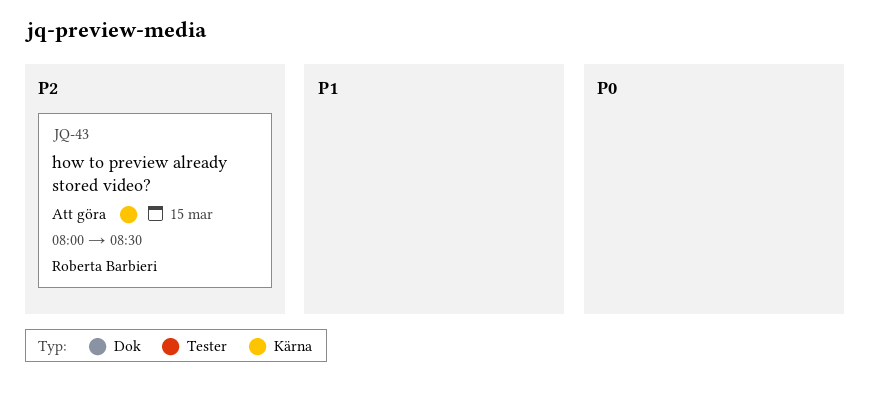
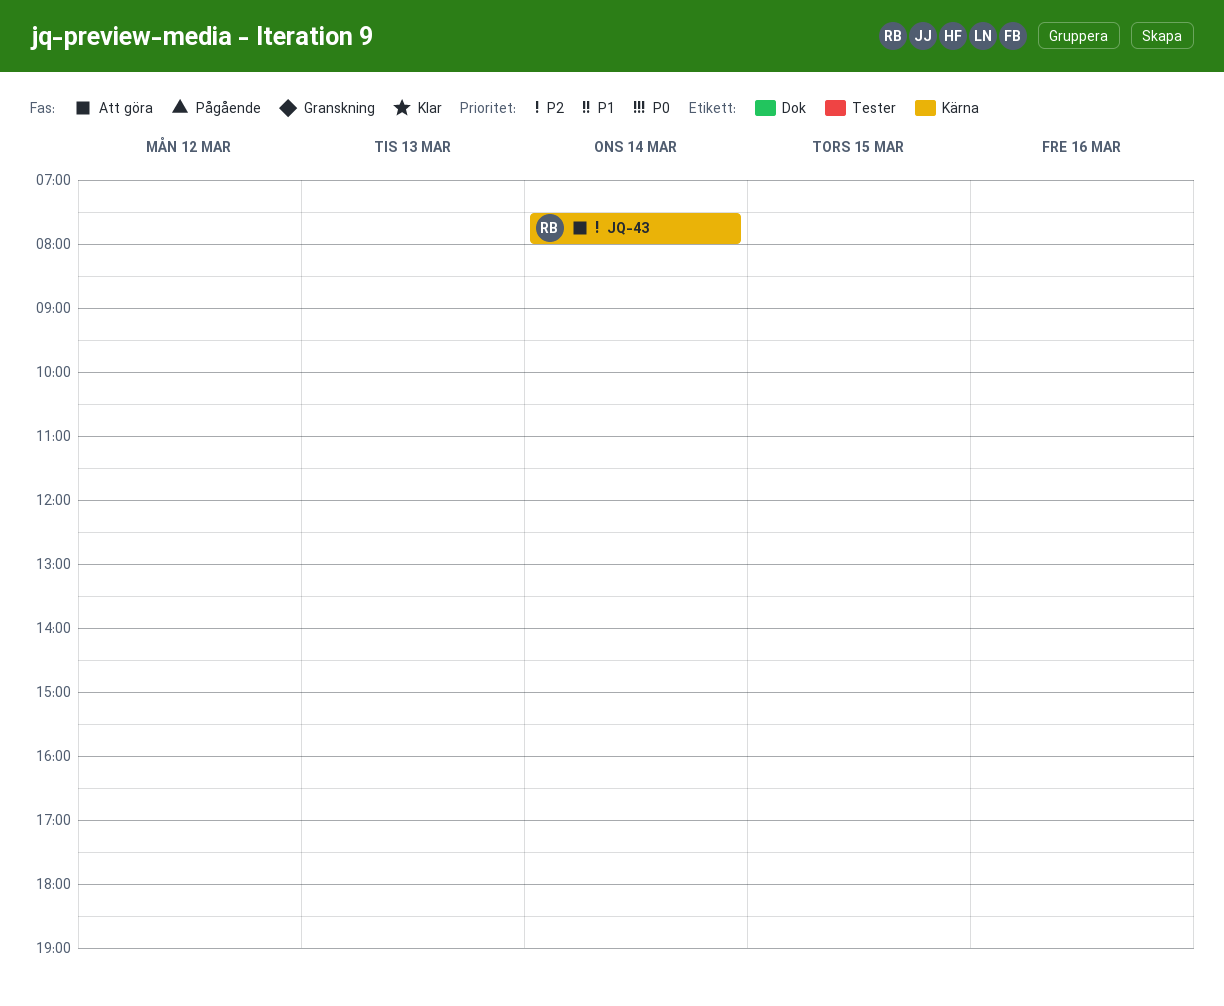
JQ-43, day: Mar 15 -> Mar 14
JQ-43, begins: 08:00 -> 07:30
JQ-43, ends: 08:30 -> 08:00

